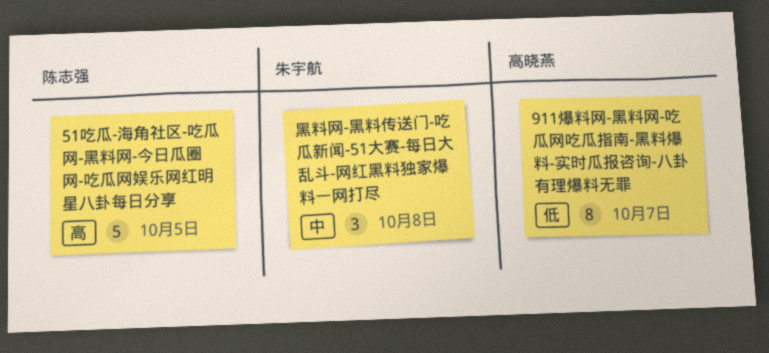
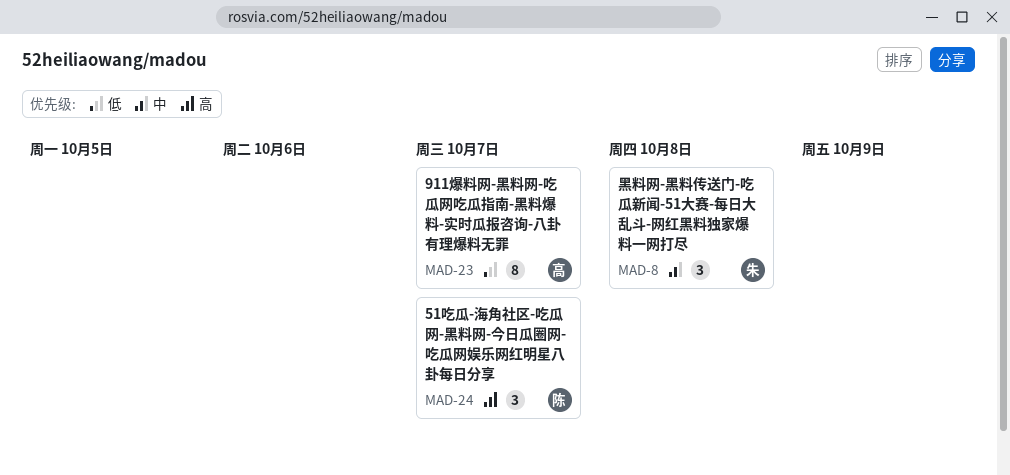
51吃瓜-海角社区-吃瓜网-黑料网-今日瓜圈网-吃瓜网娱乐网红明星八卦每日分享, estimate: 5 -> 3
51吃瓜-海角社区-吃瓜网-黑料网-今日瓜圈网-吃瓜网娱乐网红明星八卦每日分享, due: Oct 5 -> Oct 7

